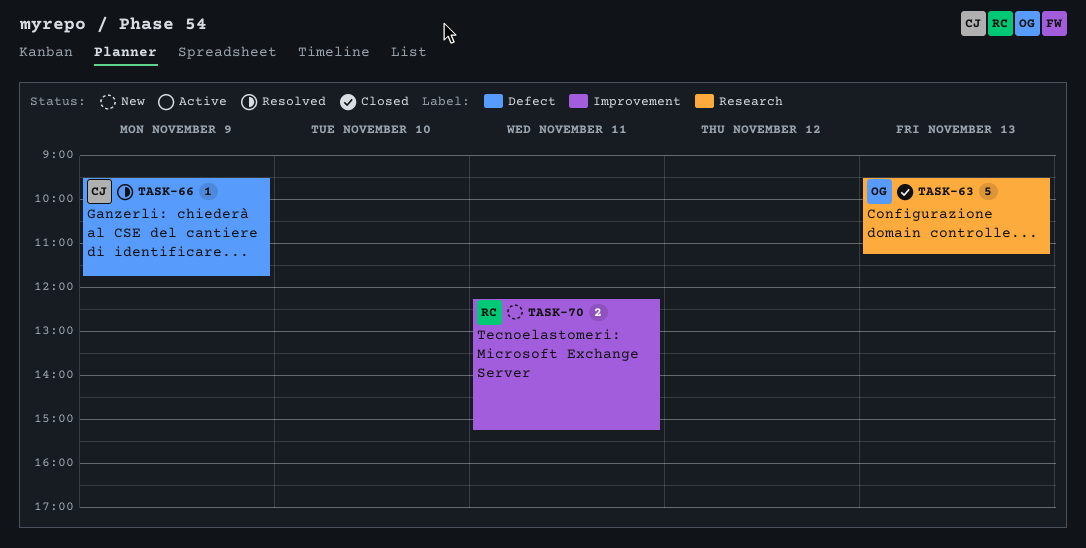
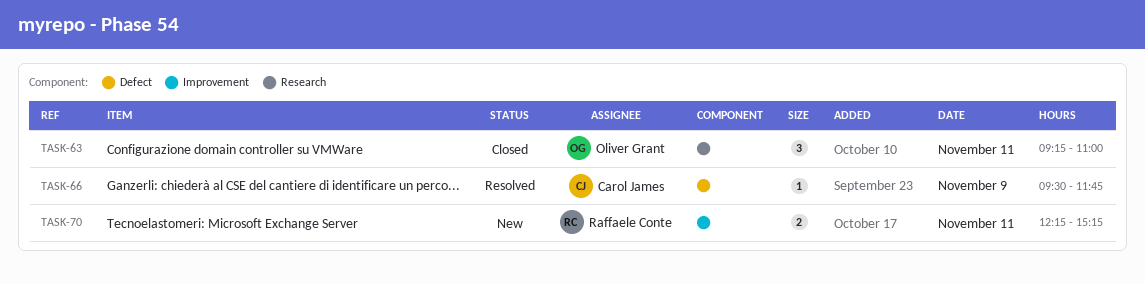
TASK-63, estimate: 5 -> 3
TASK-63, day: Nov 13 -> Nov 11
TASK-63, begins: 09:30 -> 09:15
TASK-63, ends: 11:15 -> 11:00

